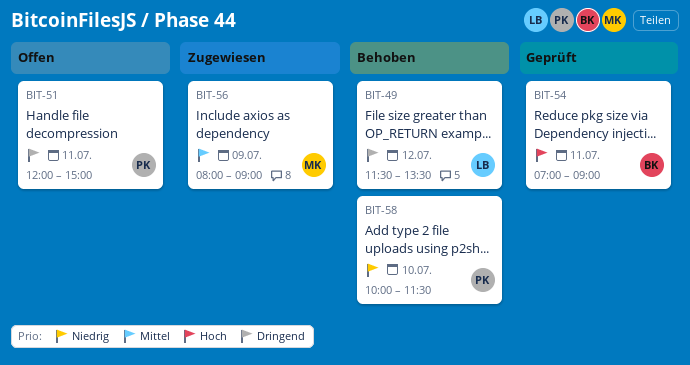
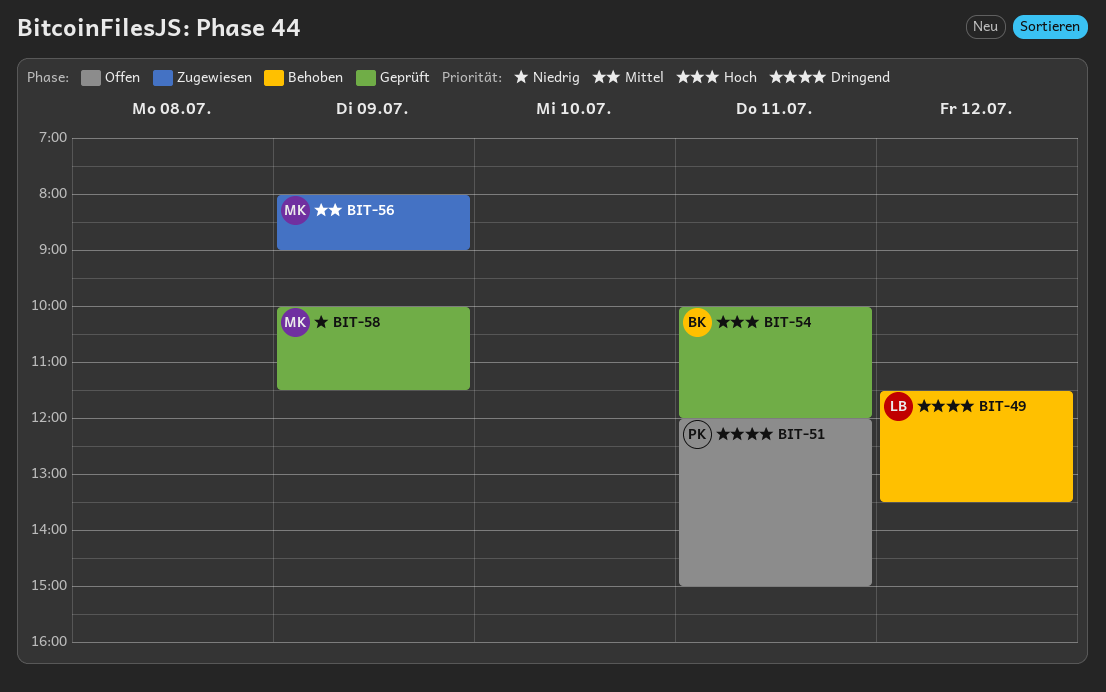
BIT-54, begins: 07:00 -> 10:00
BIT-54, ends: 09:00 -> 12:00
BIT-58, status: Behoben -> Geprüft
BIT-58, owner: PK -> MK
BIT-58, day: Jul 10 -> Jul 9

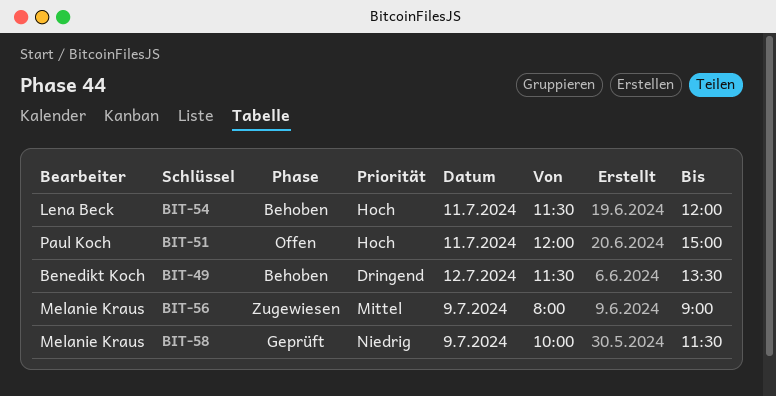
BIT-49, owner: Lena Beck -> Benedikt Koch
BIT-51, priority: Dringend -> Hoch
BIT-54, status: Geprüft -> Behoben
BIT-54, owner: Benedikt Koch -> Lena Beck
BIT-54, begins: 10:00 -> 11:30

